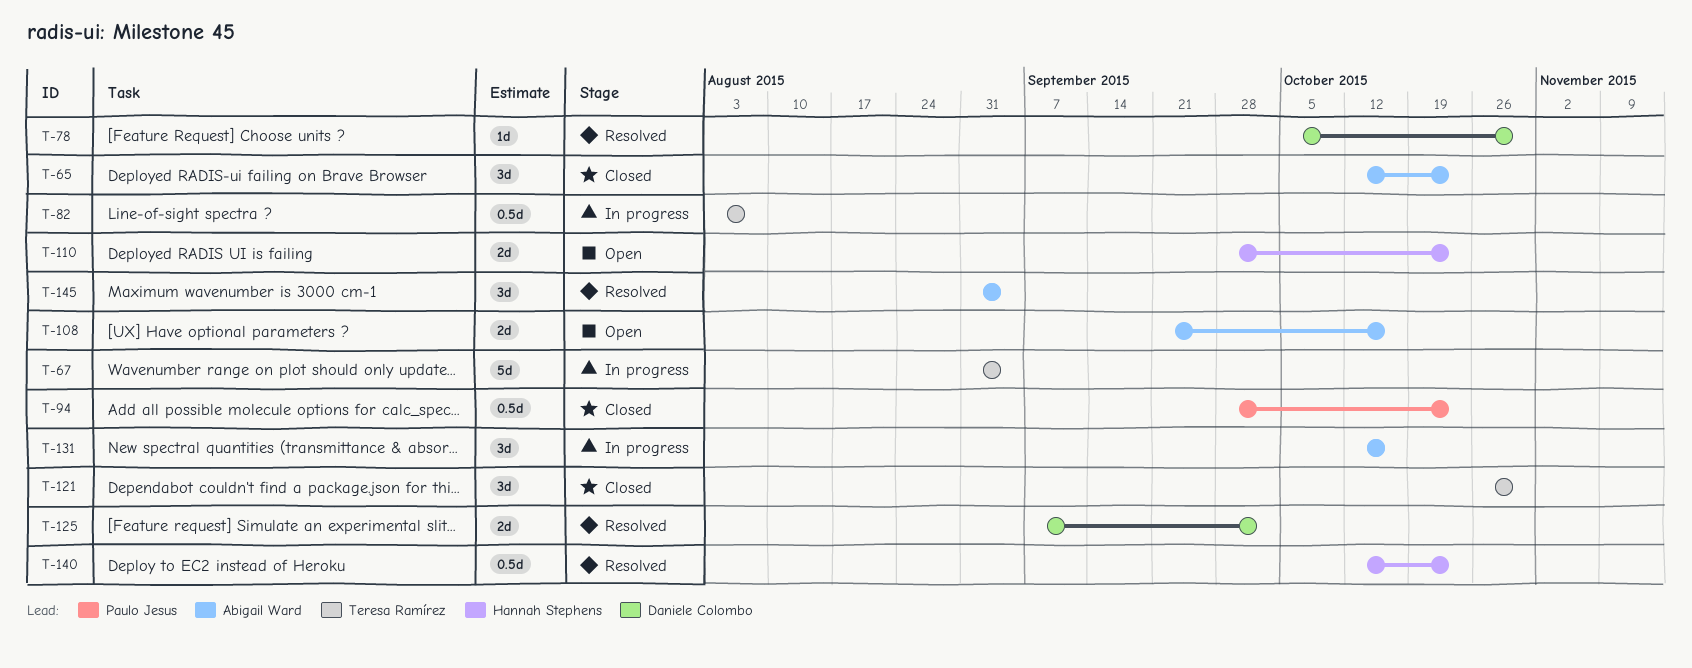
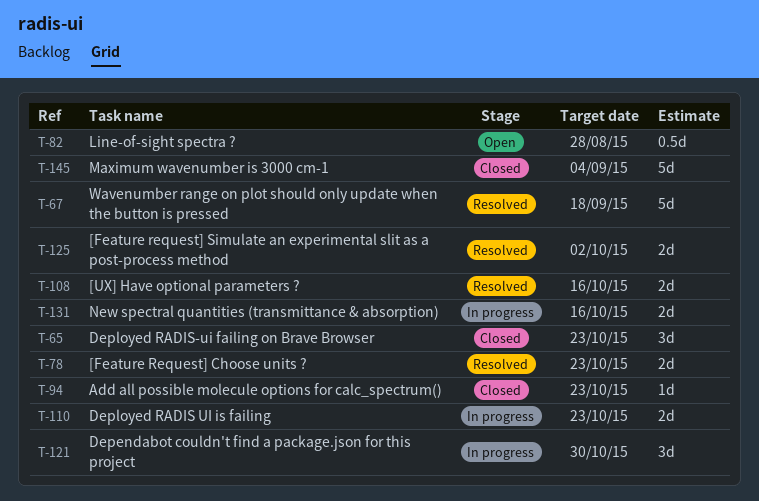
T-67, status: In progress -> Resolved
T-67, due: Sep 4 -> Sep 18
T-78, estimate: 1d -> 2d
T-78, due: Oct 30 -> Oct 23
T-82, status: In progress -> Open
T-82, due: Aug 7 -> Aug 28
T-94, estimate: 0.5d -> 1d
T-108, status: Open -> Resolved
T-110, status: Open -> In progress
T-121, status: Closed -> In progress
T-131, estimate: 3d -> 2d
T-140: present -> none
T-145, status: Resolved -> Closed
T-145, estimate: 3d -> 5d

